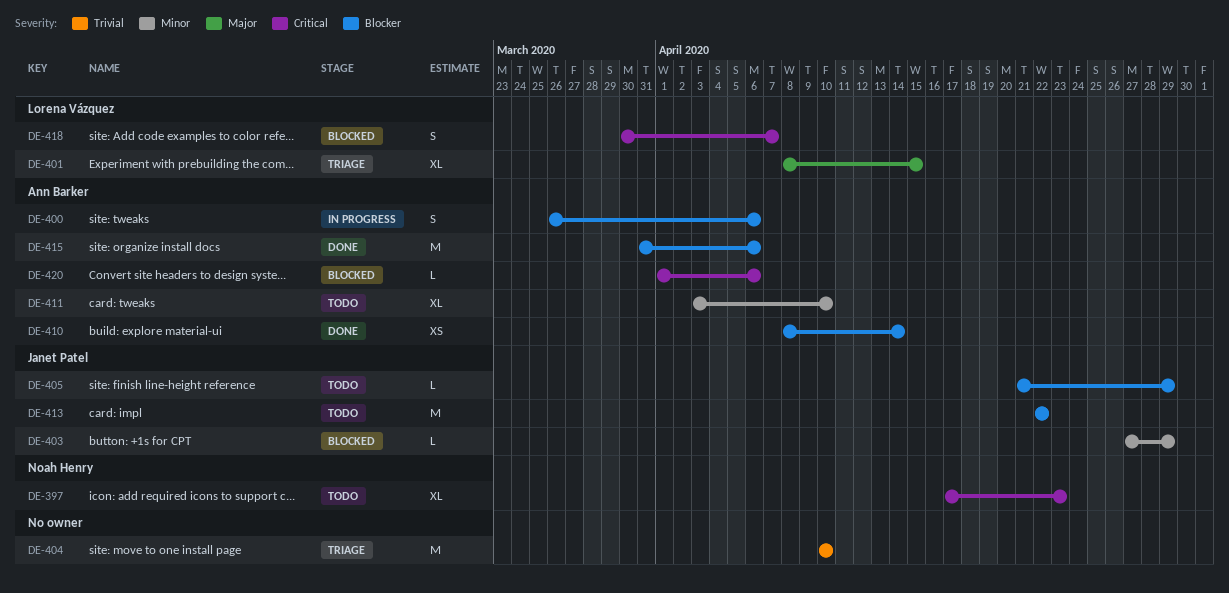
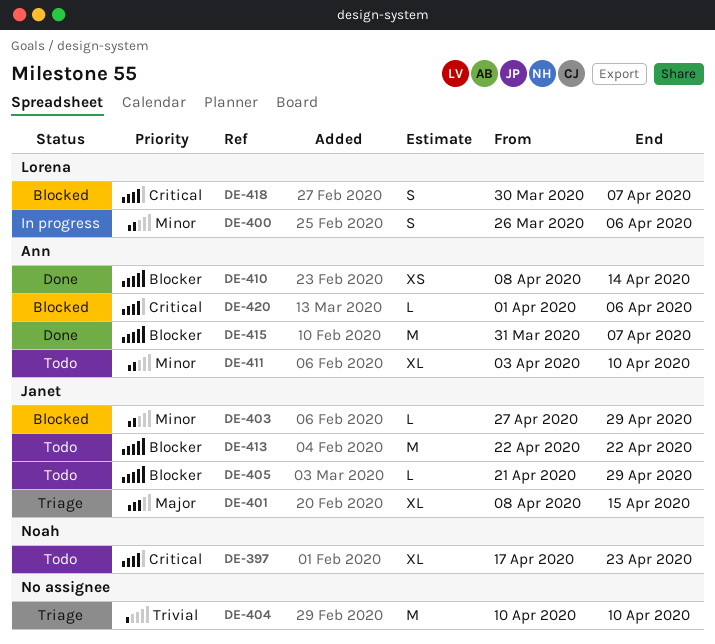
DE-400, owner: Ann Barker -> Lorena Vázquez
DE-400, priority: Blocker -> Minor
DE-401, owner: Lorena Vázquez -> Janet Patel
DE-415, due: Apr 6 -> Apr 7

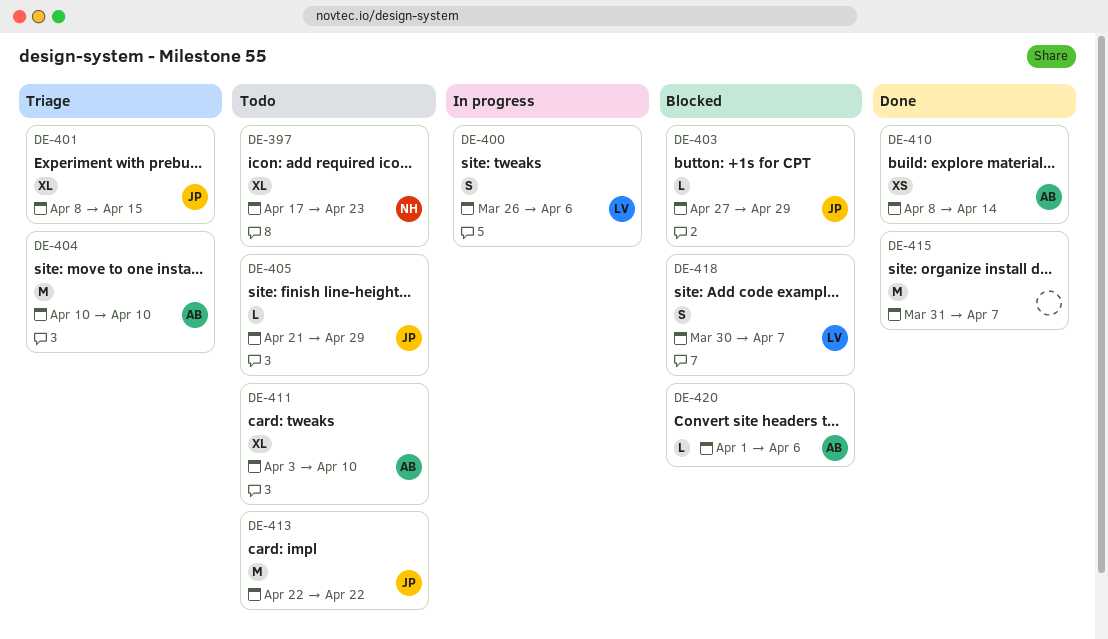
DE-404, owner: none -> Ann
DE-415, owner: Ann -> none

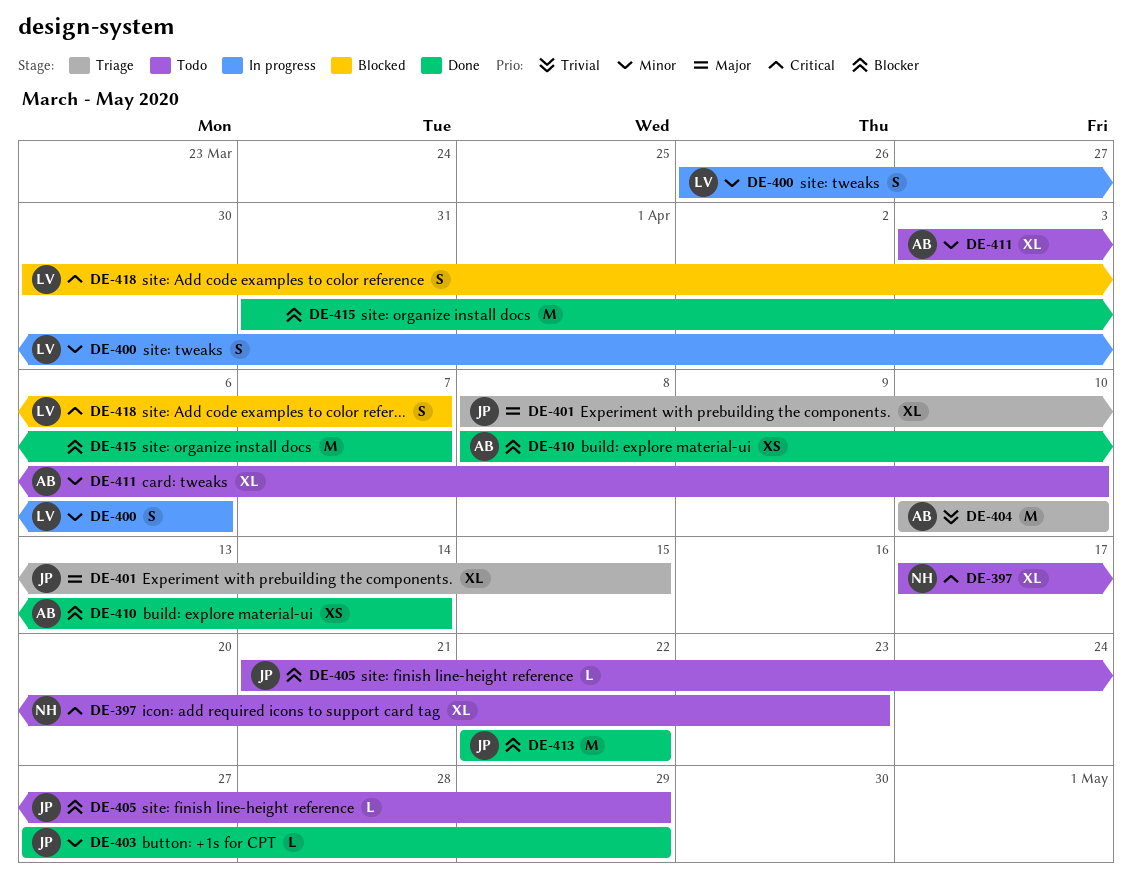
DE-403, status: Blocked -> Done
DE-413, status: Todo -> Done
DE-420: present -> none

